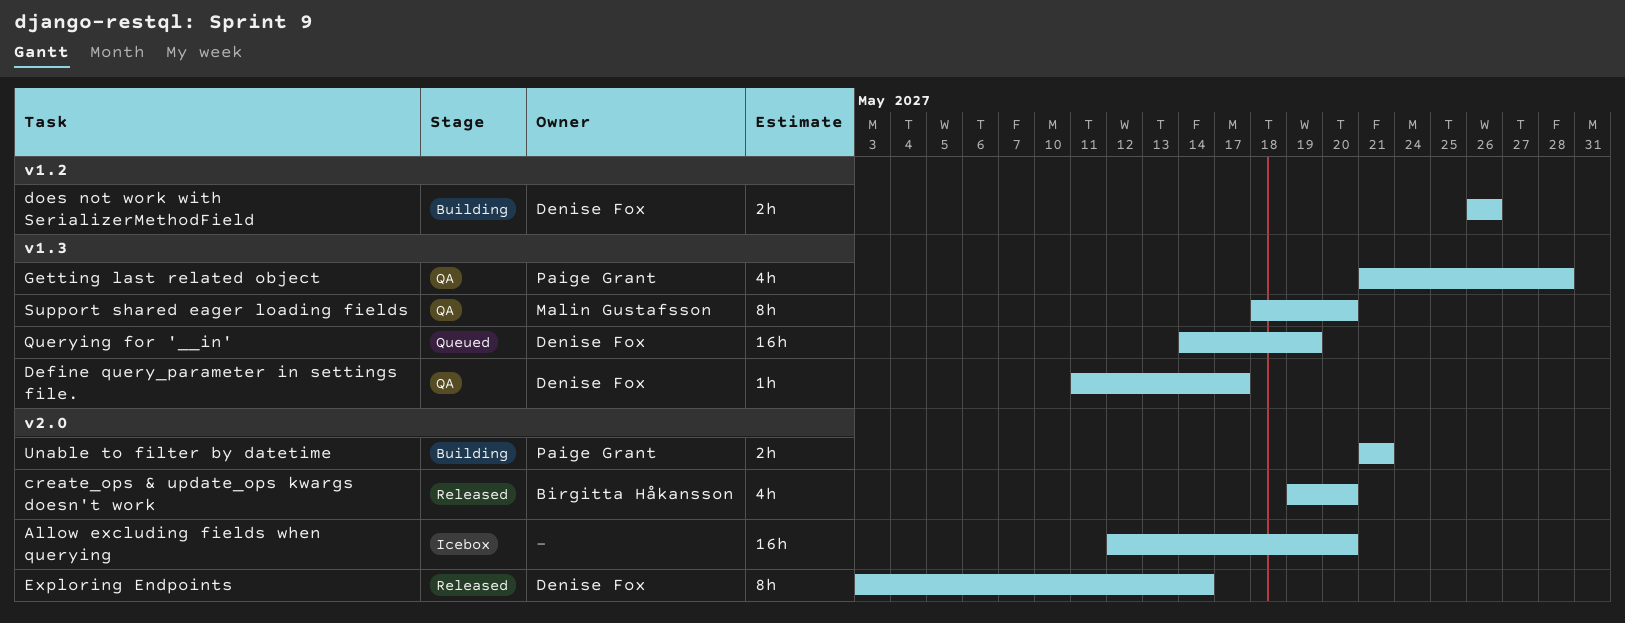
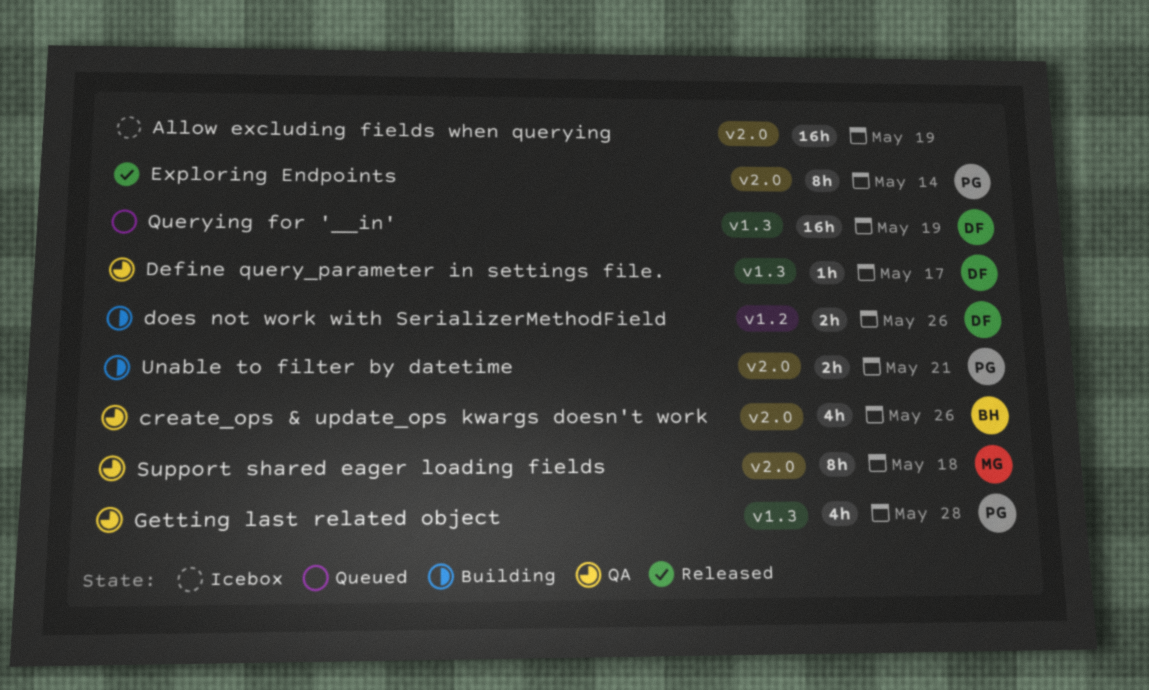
Allow excluding fields when querying, due: May 20 -> May 19
create_ops & update_ops kwargs doesn't work, status: Released -> QA
create_ops & update_ops kwargs doesn't work, due: May 20 -> May 26
Exploring Endpoints, owner: Denise Fox -> Paige Grant
Support shared eager loading fields, label: v1.3 -> v2.0
Support shared eager loading fields, due: May 20 -> May 18

